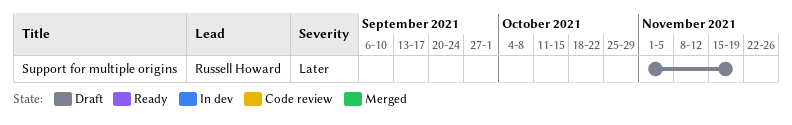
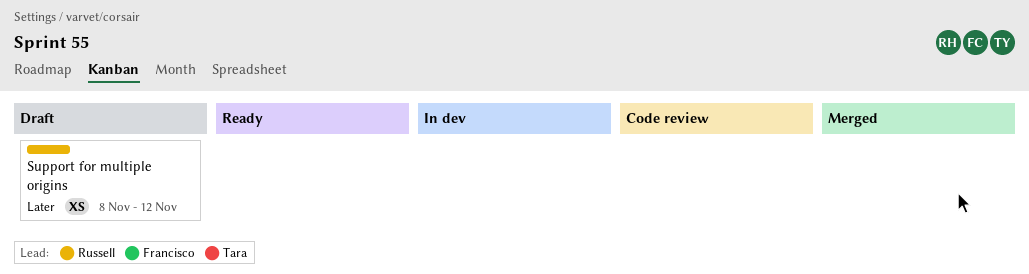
Support for multiple origins, start: Nov 1 -> Nov 8
Support for multiple origins, due: Nov 19 -> Nov 12

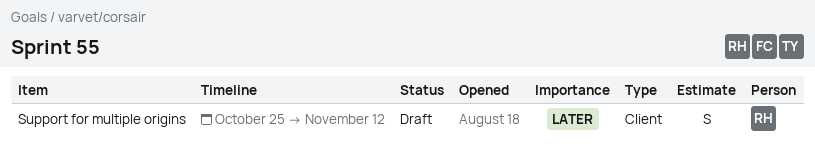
Support for multiple origins, estimate: XS -> S
Support for multiple origins, start: Nov 8 -> Oct 25

